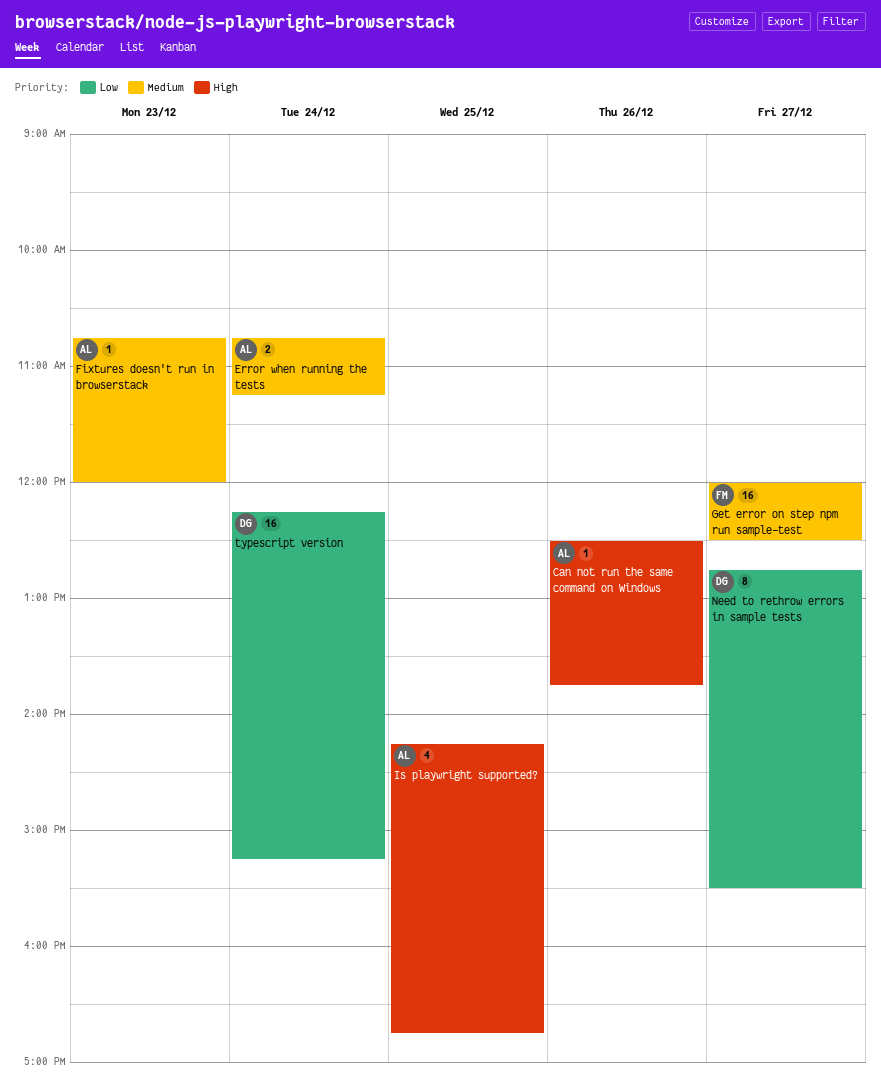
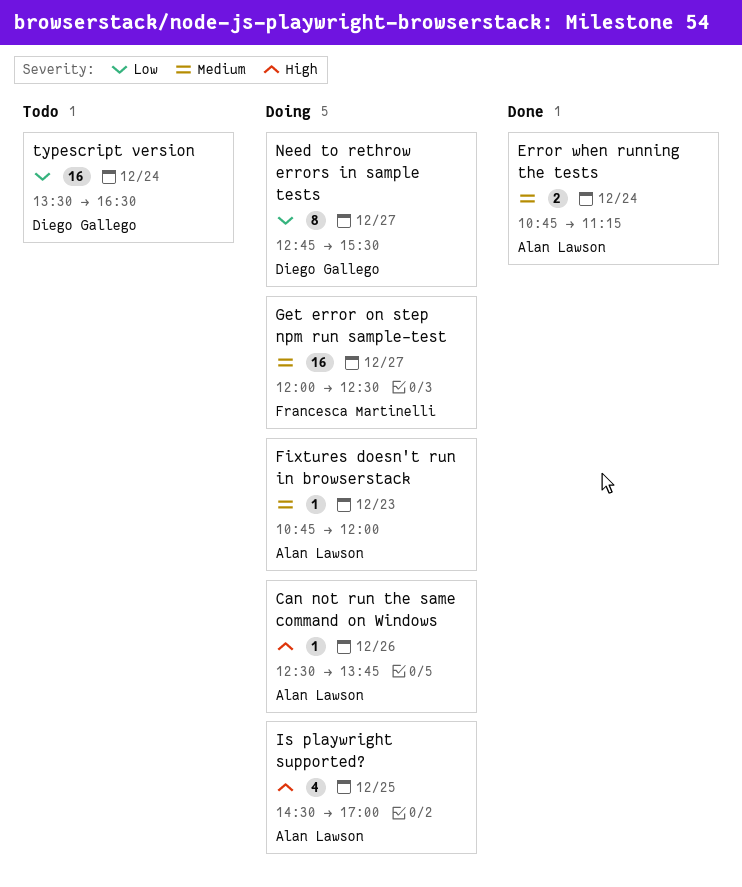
Is playwright supported?, begins: 14:15 -> 14:30
Is playwright supported?, ends: 16:45 -> 17:00
typescript version, begins: 12:15 -> 13:30
typescript version, ends: 15:15 -> 16:30

